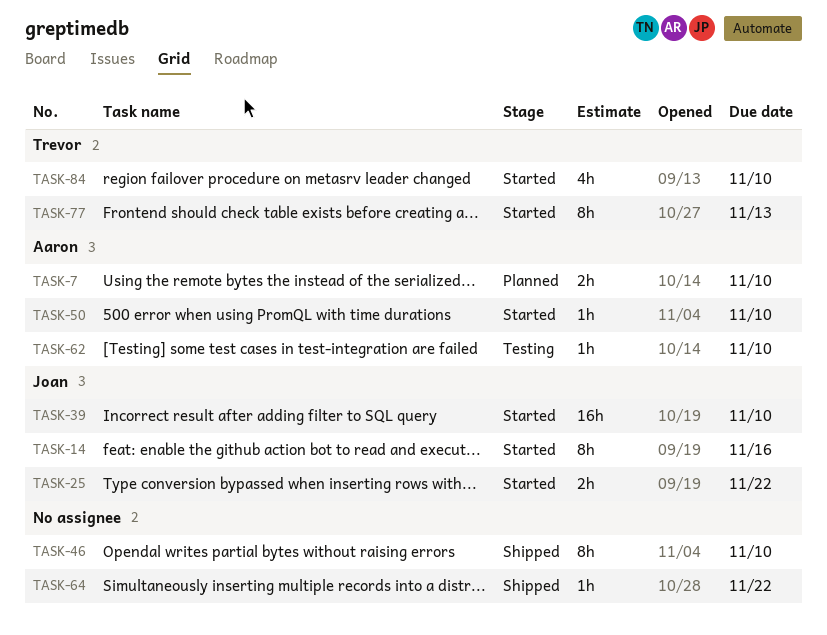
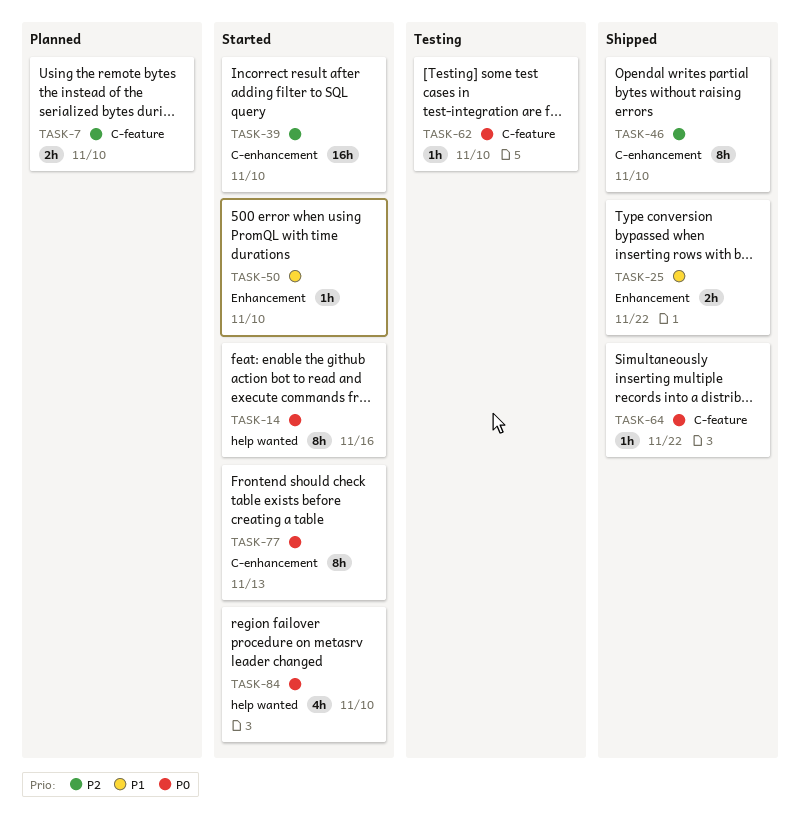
TASK-25, status: Started -> Shipped

